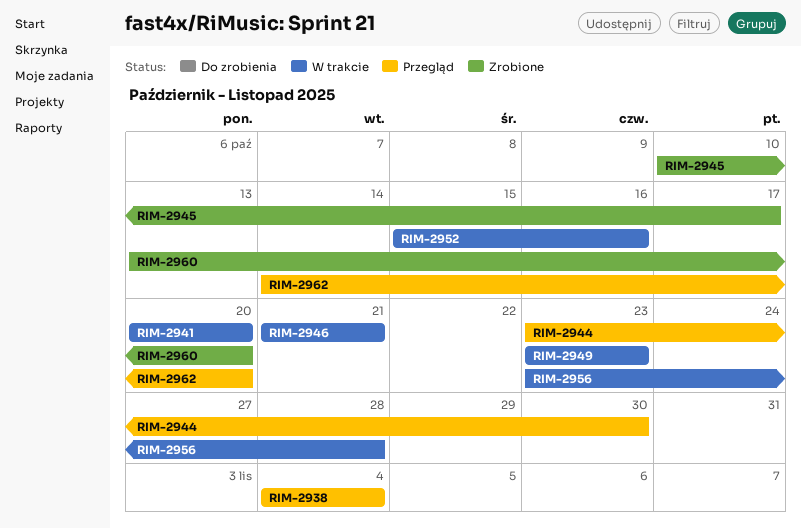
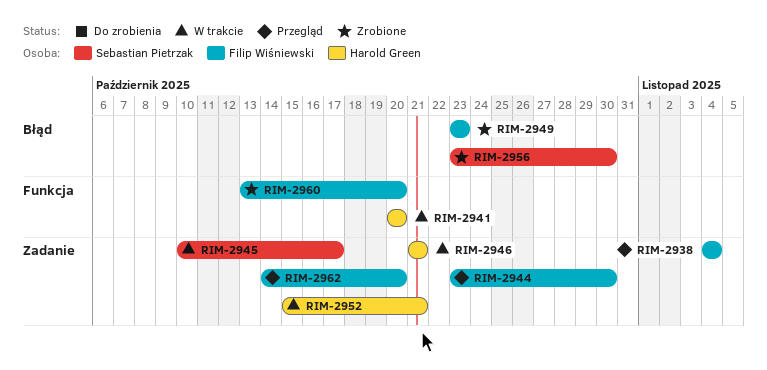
RIM-2945, status: Zrobione -> W trakcie
RIM-2949, status: W trakcie -> Zrobione
RIM-2952, due: Oct 16 -> Oct 21
RIM-2956, status: W trakcie -> Zrobione
RIM-2956, due: Oct 28 -> Oct 30

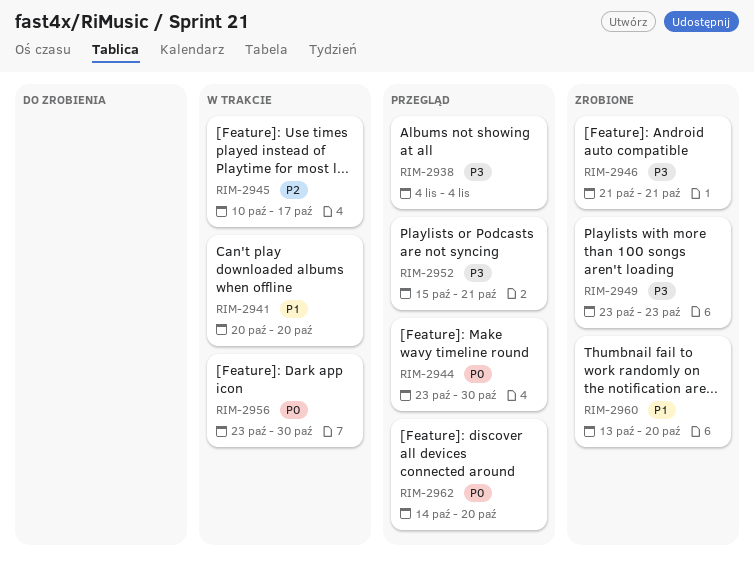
RIM-2946, status: W trakcie -> Zrobione
RIM-2952, status: W trakcie -> Przegląd
RIM-2956, status: Zrobione -> W trakcie

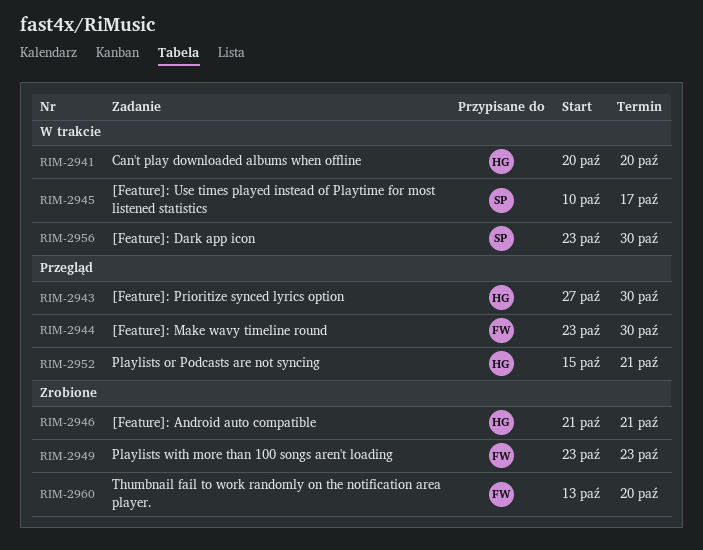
RIM-2938: present -> none
RIM-2943: none -> present
RIM-2962: present -> none

